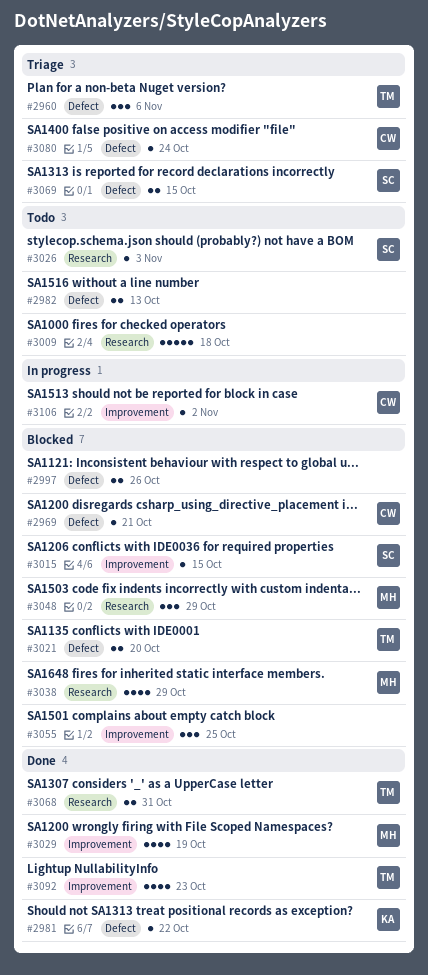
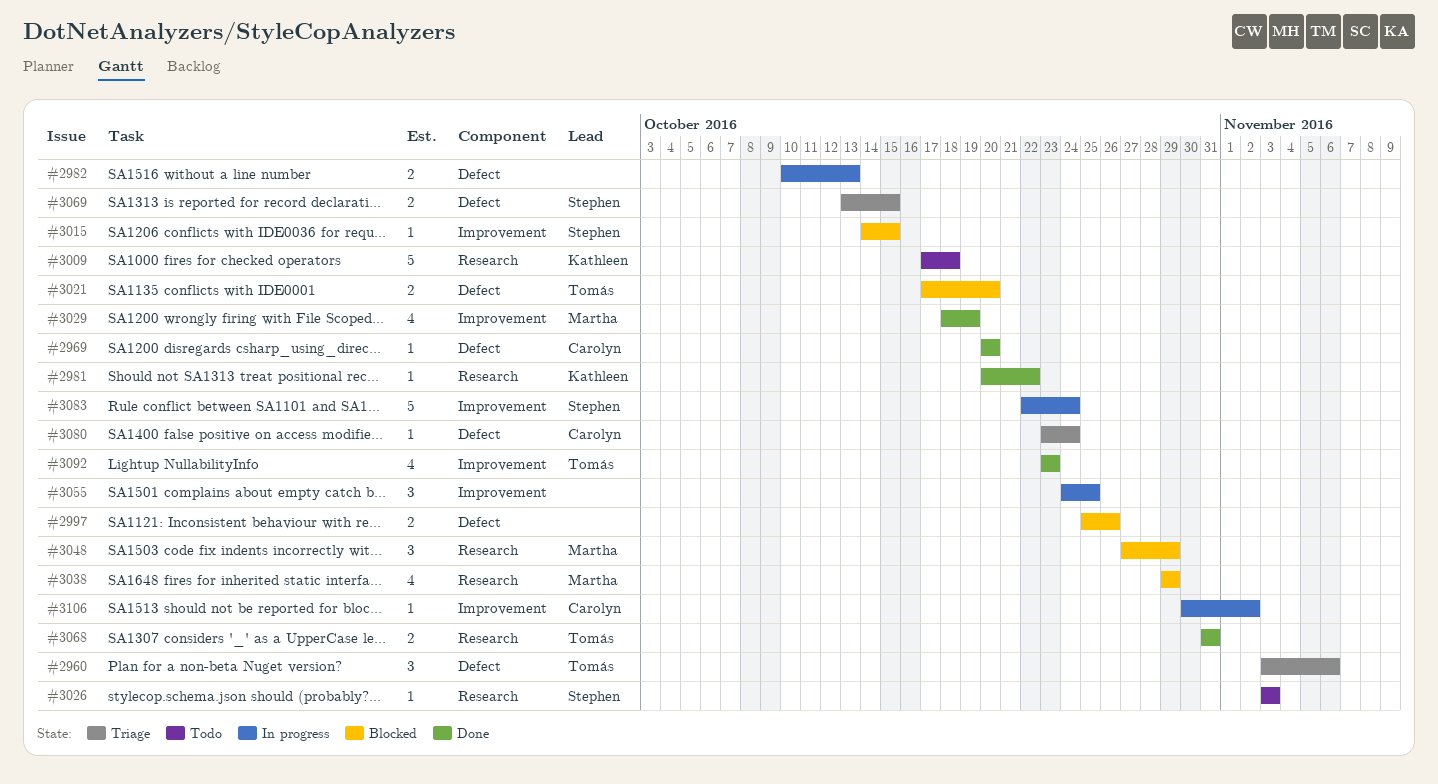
#2969, status: Blocked -> Done
#2969, due: Oct 21 -> Oct 20
#2981, label: Defect -> Research
#2982, status: Todo -> In progress
#3009, owner: none -> Kathleen
#3055, status: Blocked -> In progress
#3083: none -> present

